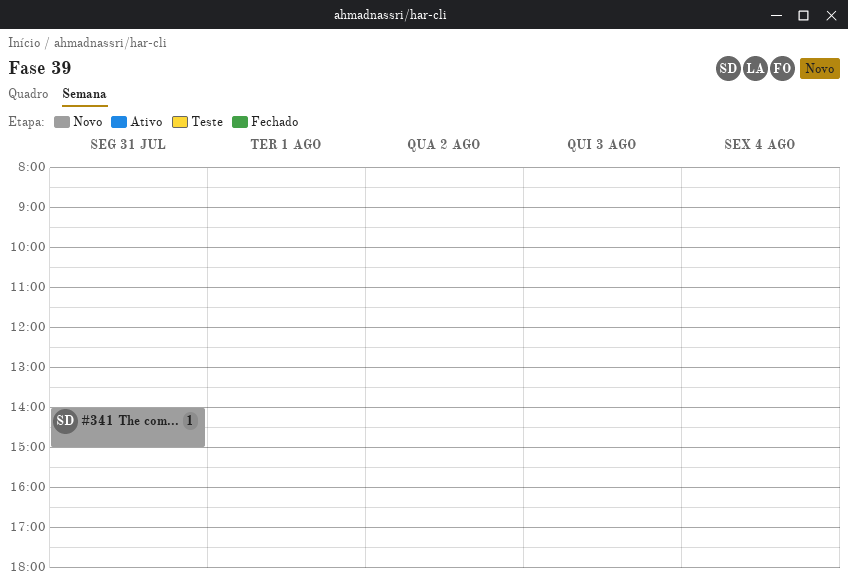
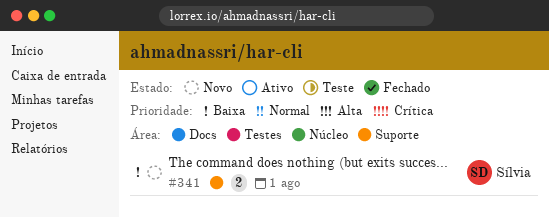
#341, estimate: 1 -> 2
#341, day: Jul 31 -> Aug 1

